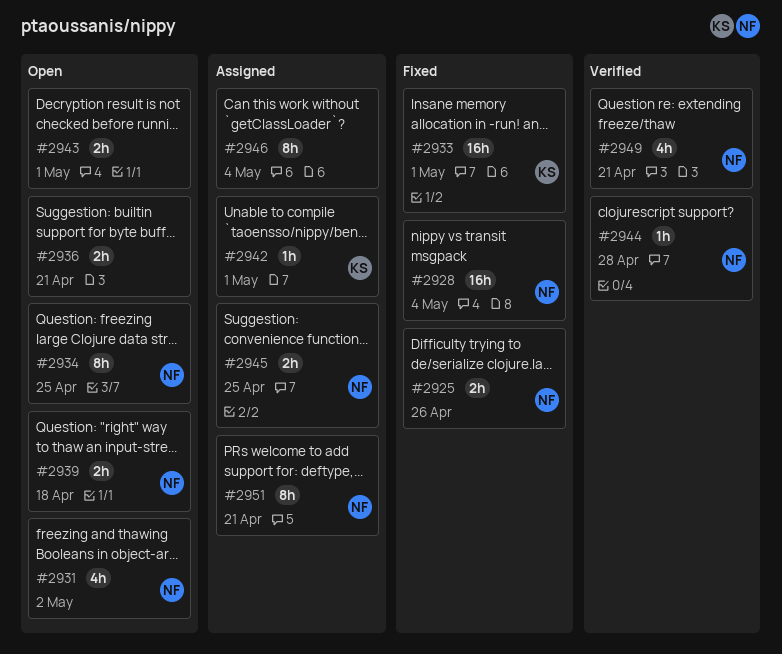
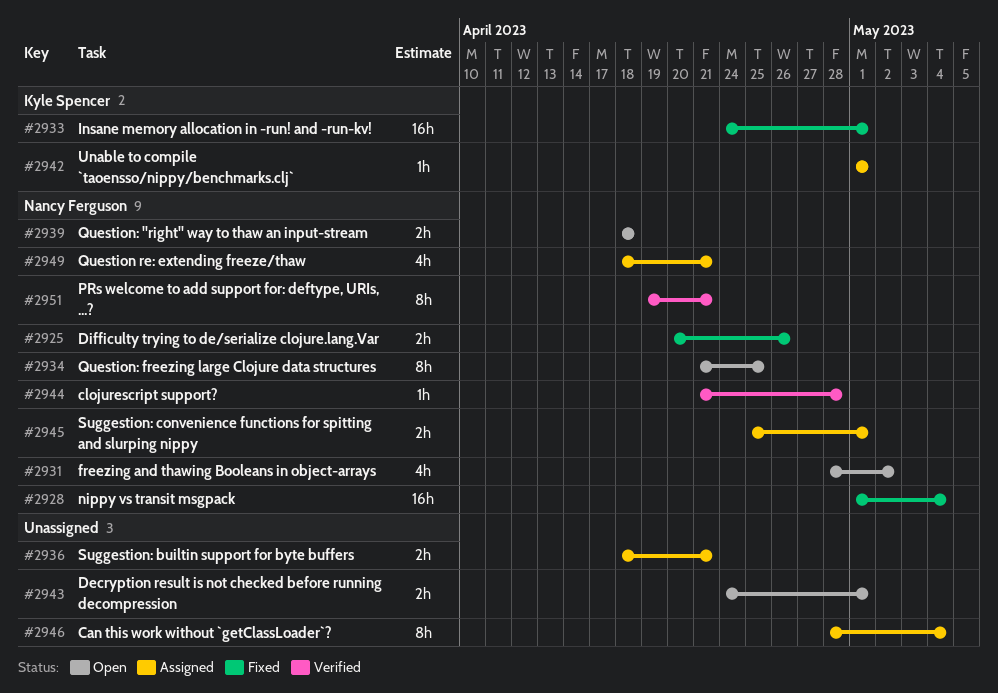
#2936, status: Open -> Assigned
#2945, due: Apr 25 -> May 1
#2949, status: Verified -> Assigned
#2951, status: Assigned -> Verified

